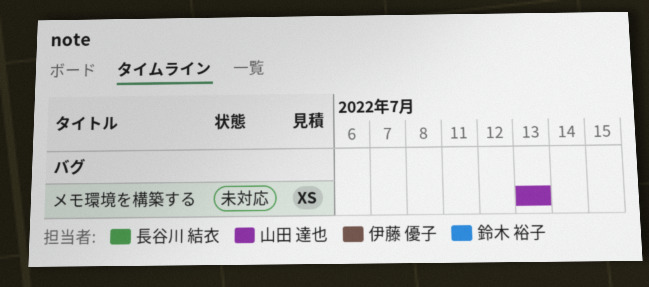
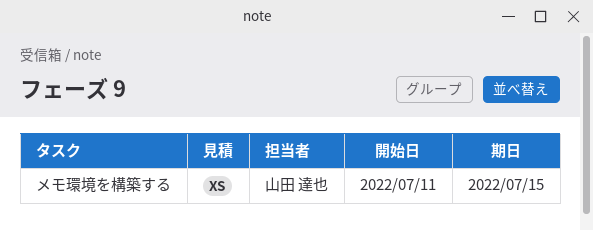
メモ環境を構築する, start: Jul 13 -> Jul 11
メモ環境を構築する, due: Jul 13 -> Jul 15

